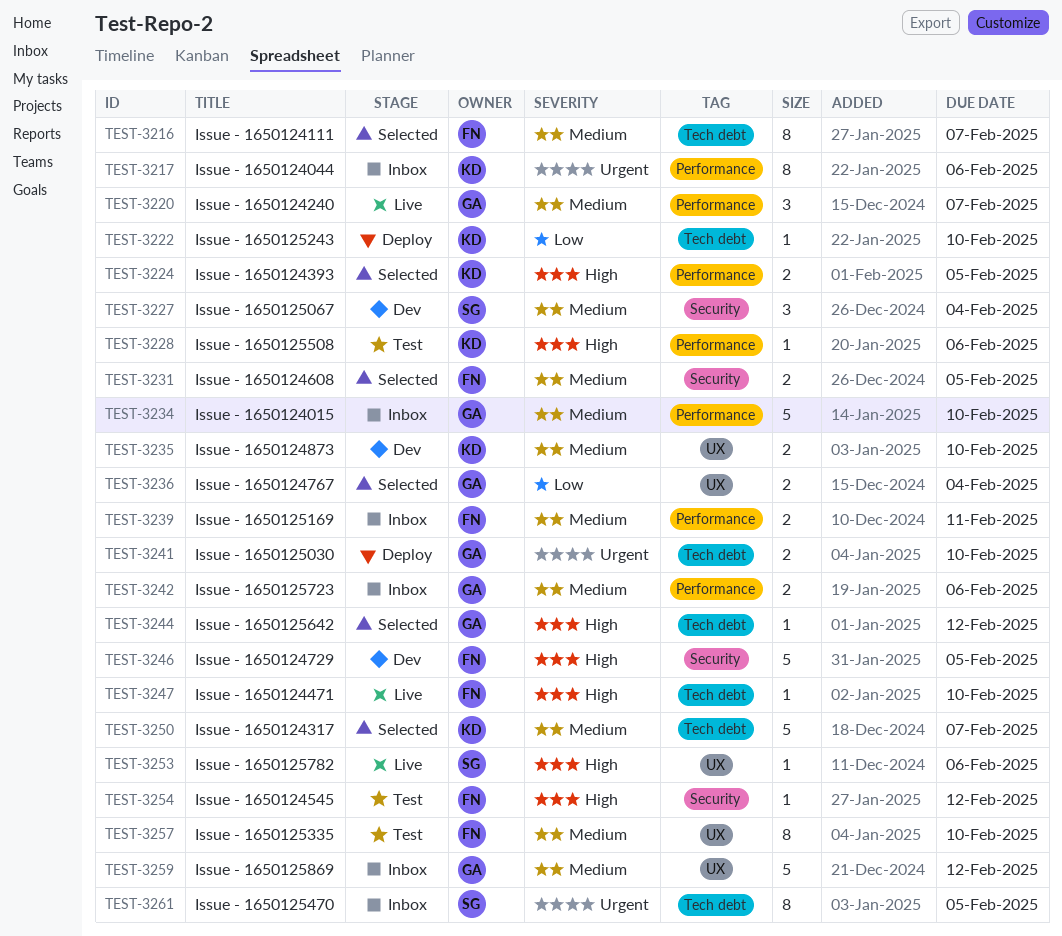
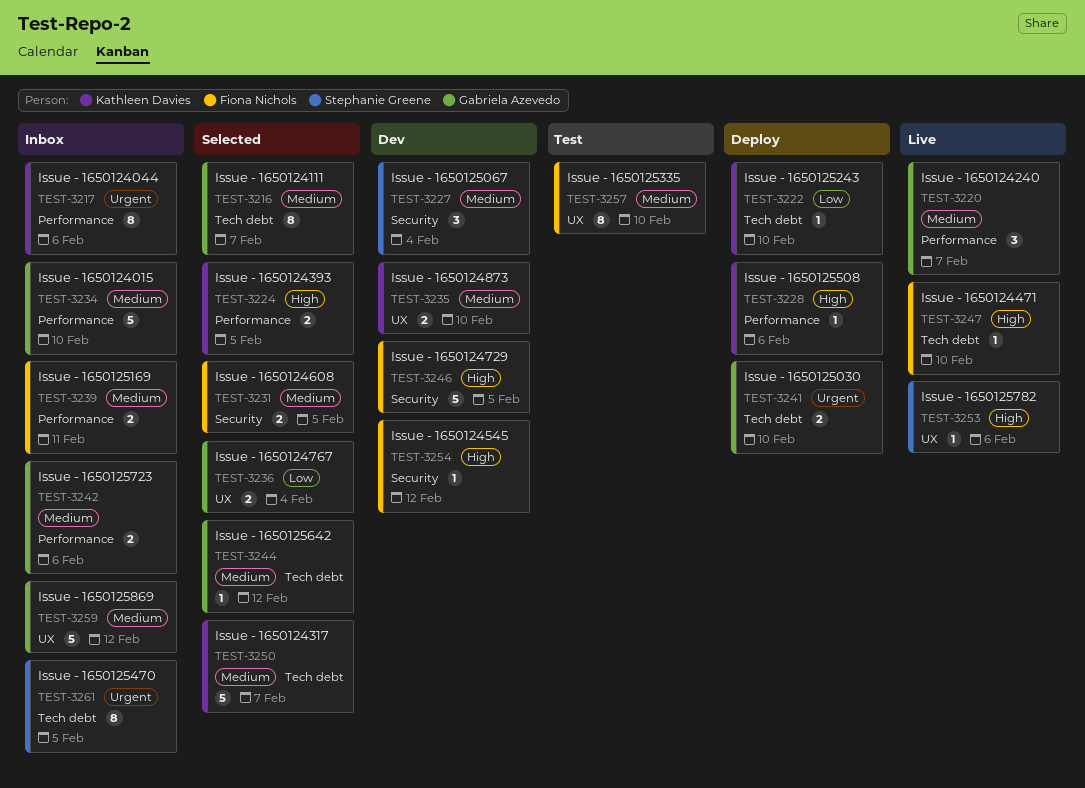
TEST-3216, owner: Fiona Nichols -> Gabriela Azevedo
TEST-3228, status: Test -> Deploy
TEST-3244, priority: High -> Medium
TEST-3254, status: Test -> Dev

